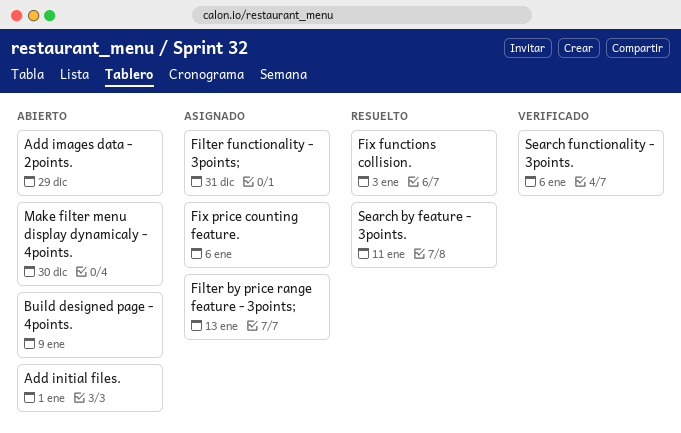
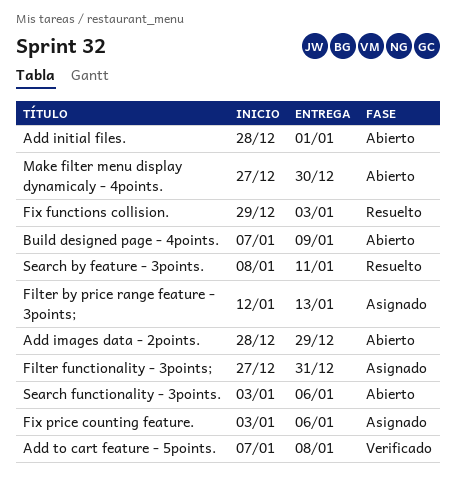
Add to cart feature - 5points.: none -> present
Search functionality - 3points., status: Verificado -> Abierto

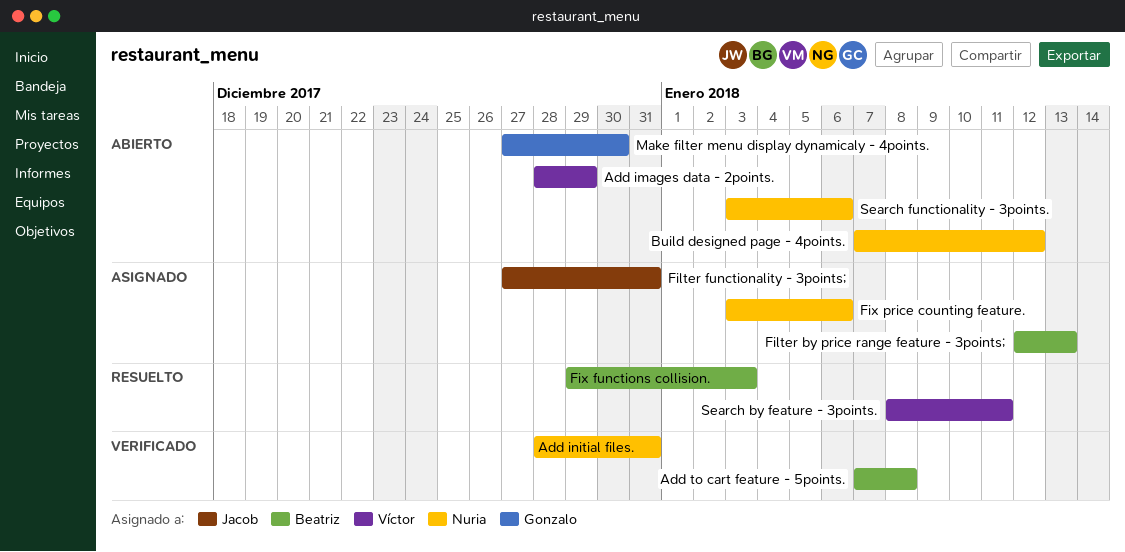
Add initial files., status: Abierto -> Verificado
Add initial files., due: Jan 1 -> Dec 31
Build designed page - 4points., due: Jan 9 -> Jan 12

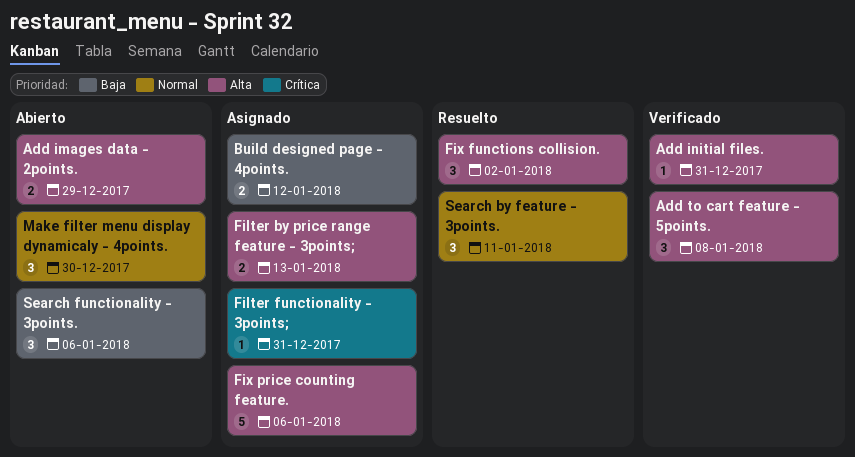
Build designed page - 4points., status: Abierto -> Asignado
Fix functions collision., due: Jan 3 -> Jan 2

